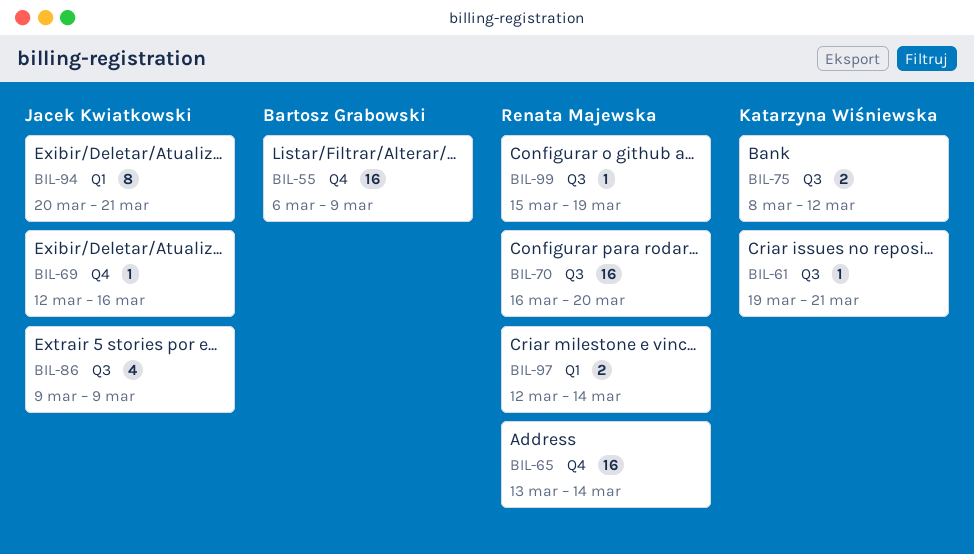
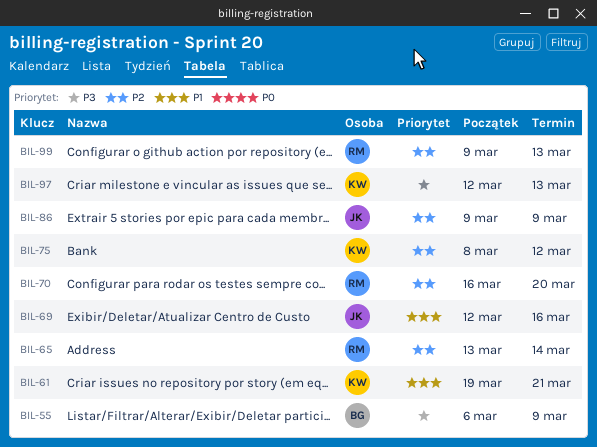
BIL-94: present -> none
BIL-97, owner: Renata Majewska -> Katarzyna Wiśniewska
BIL-97, due: Mar 14 -> Mar 13
BIL-99, start: Mar 15 -> Mar 9
BIL-99, due: Mar 19 -> Mar 13

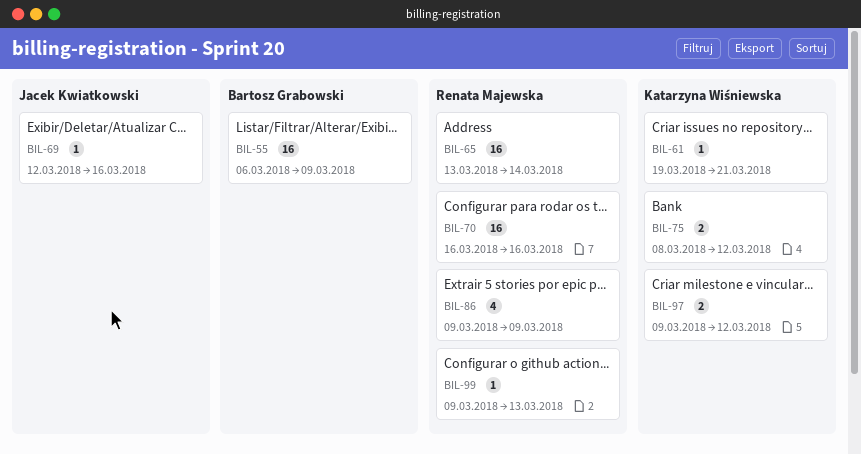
BIL-70, due: Mar 20 -> Mar 16
BIL-86, owner: Jacek Kwiatkowski -> Renata Majewska
BIL-97, start: Mar 12 -> Mar 9
BIL-97, due: Mar 13 -> Mar 12

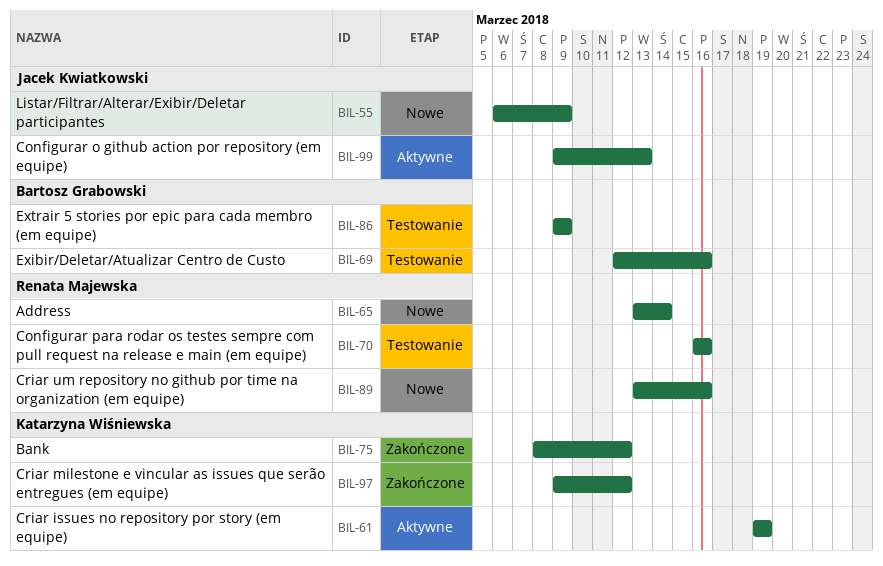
BIL-55, owner: Bartosz Grabowski -> Jacek Kwiatkowski
BIL-61, due: Mar 21 -> Mar 19
BIL-69, owner: Jacek Kwiatkowski -> Bartosz Grabowski
BIL-86, owner: Renata Majewska -> Bartosz Grabowski
BIL-89: none -> present
BIL-99, owner: Renata Majewska -> Jacek Kwiatkowski

